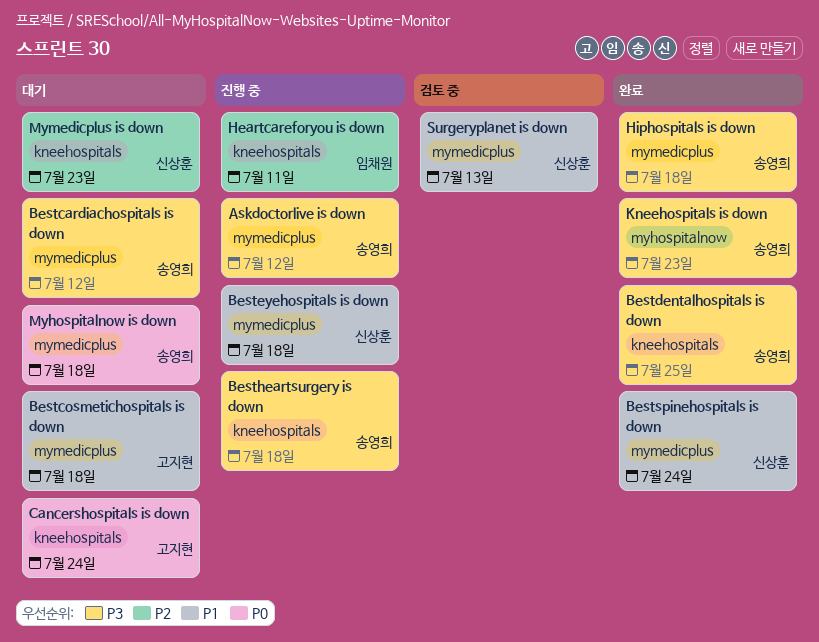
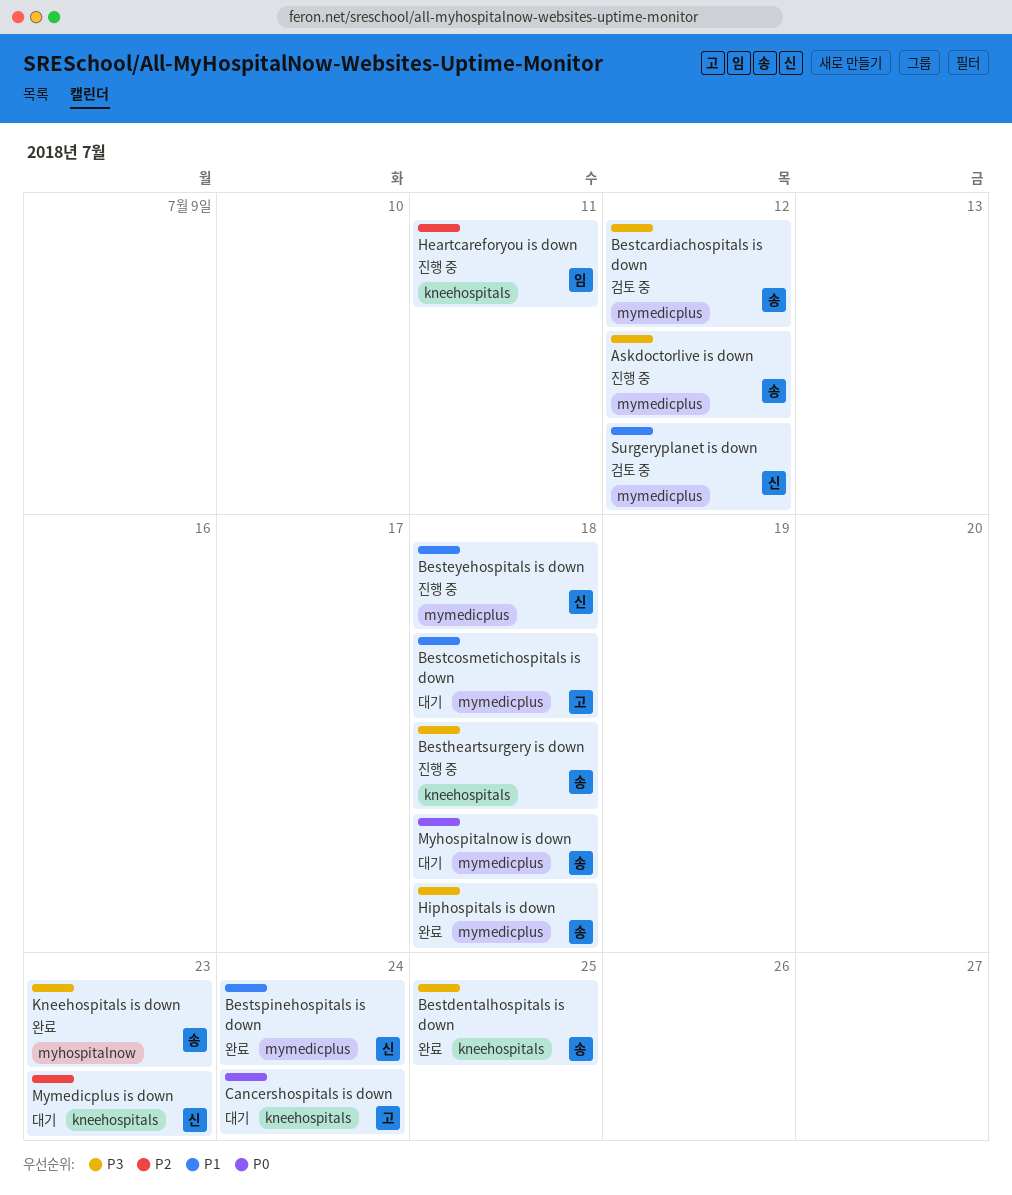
Bestcardiachospitals is down, status: 대기 -> 검토 중
Surgeryplanet is down, due: Jul 13 -> Jul 12

